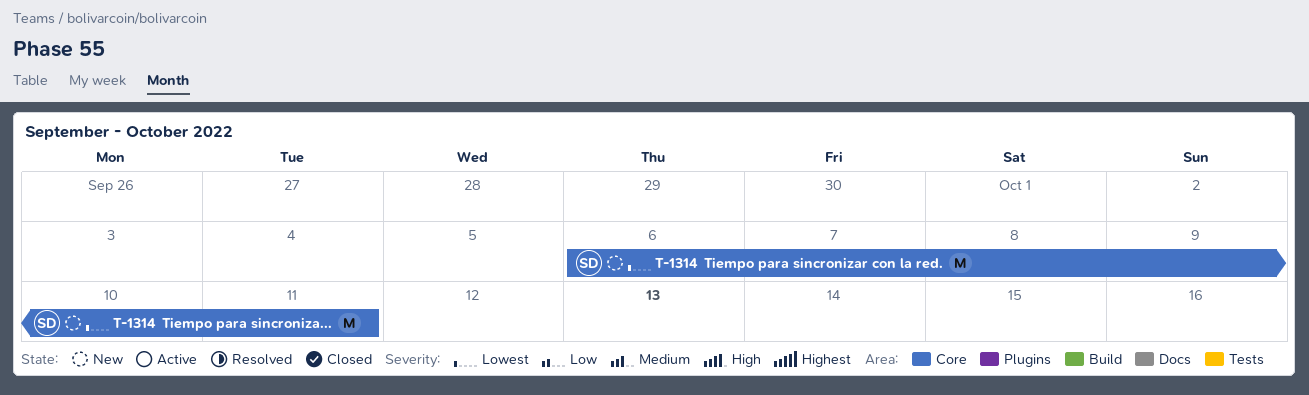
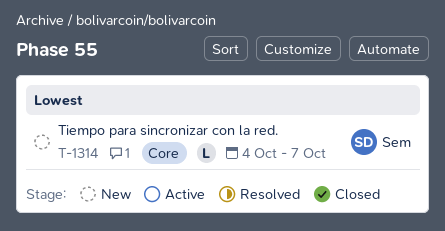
T-1314, estimate: M -> L
T-1314, start: Oct 6 -> Oct 4
T-1314, due: Oct 11 -> Oct 7

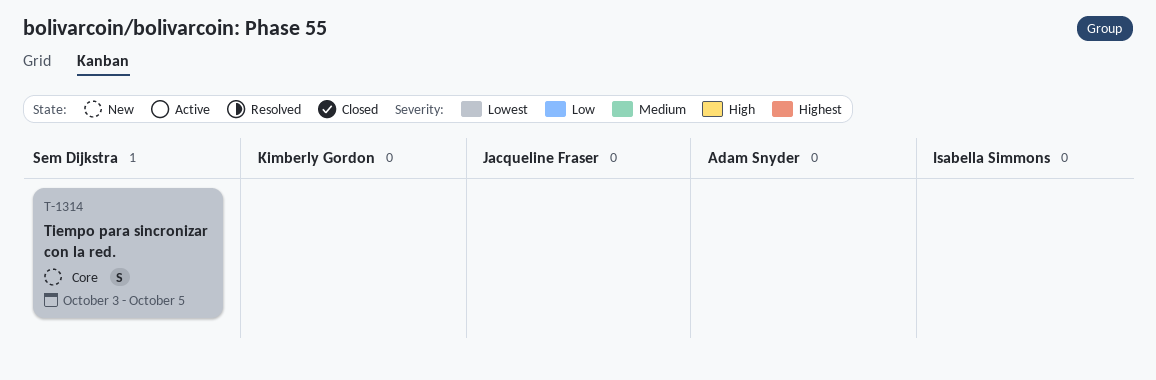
T-1314, estimate: L -> S
T-1314, start: Oct 4 -> Oct 3
T-1314, due: Oct 7 -> Oct 5

